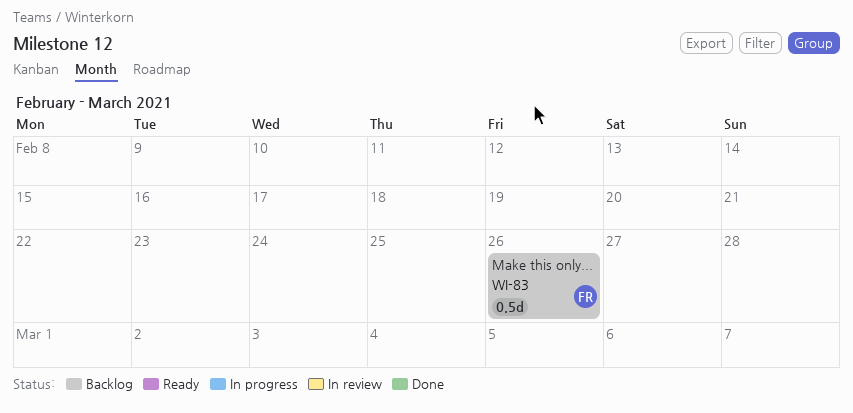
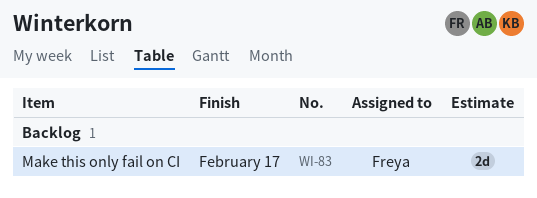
WI-83, estimate: 0.5d -> 2d
WI-83, due: Feb 26 -> Feb 17

